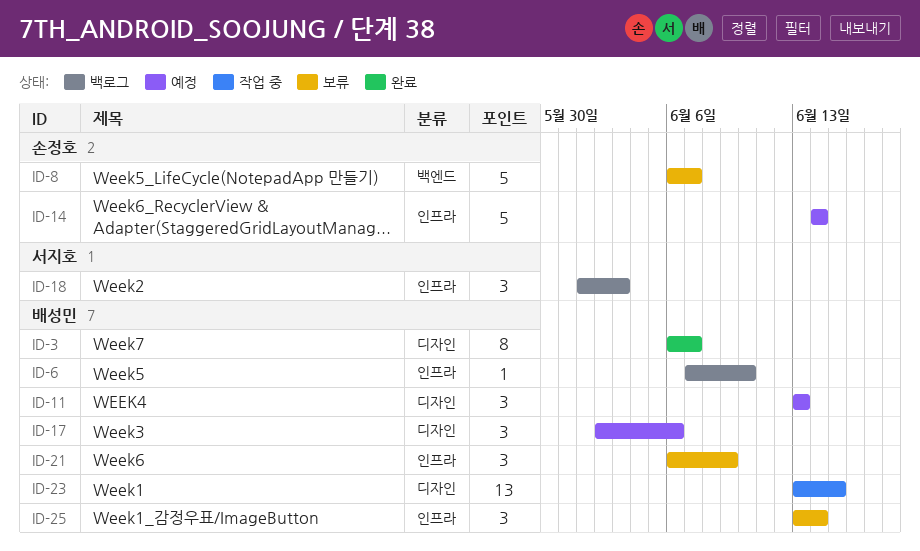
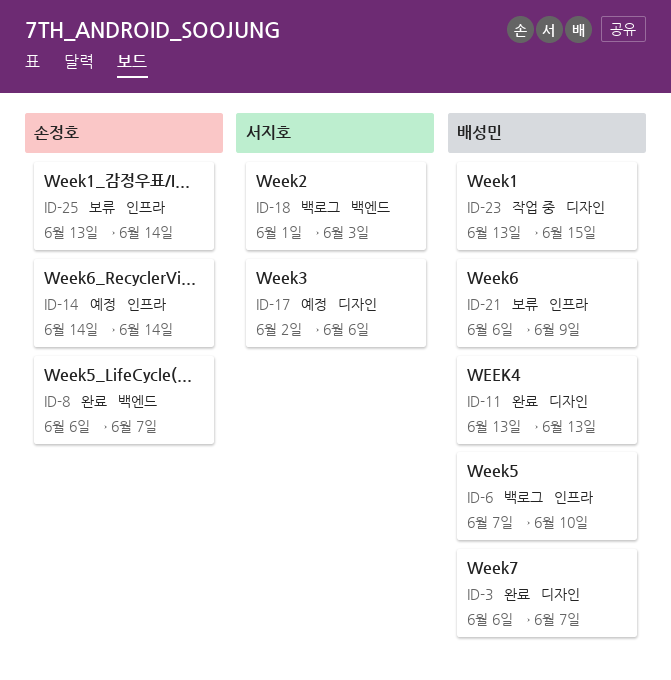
ID-8, status: 보류 -> 완료
ID-11, status: 예정 -> 완료
ID-17, owner: 배성민 -> 서지호
ID-18, label: 인프라 -> 백엔드
ID-25, owner: 배성민 -> 손정호

